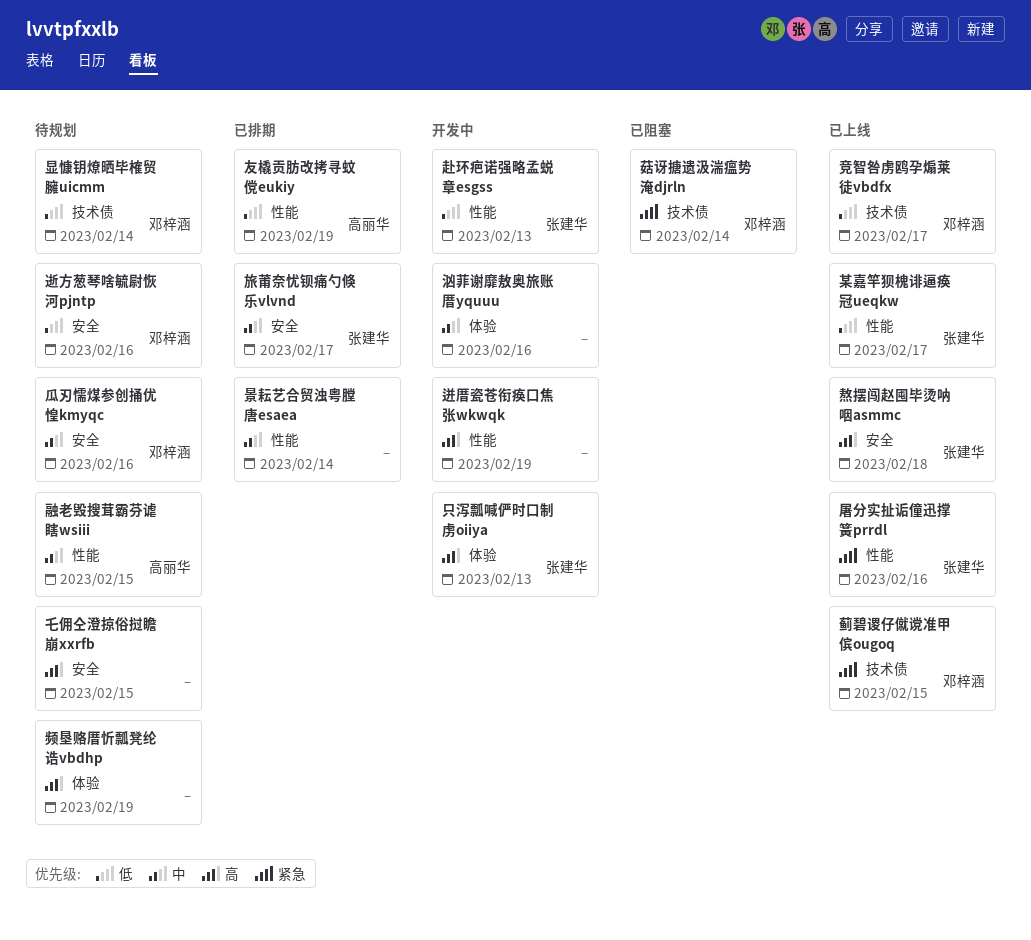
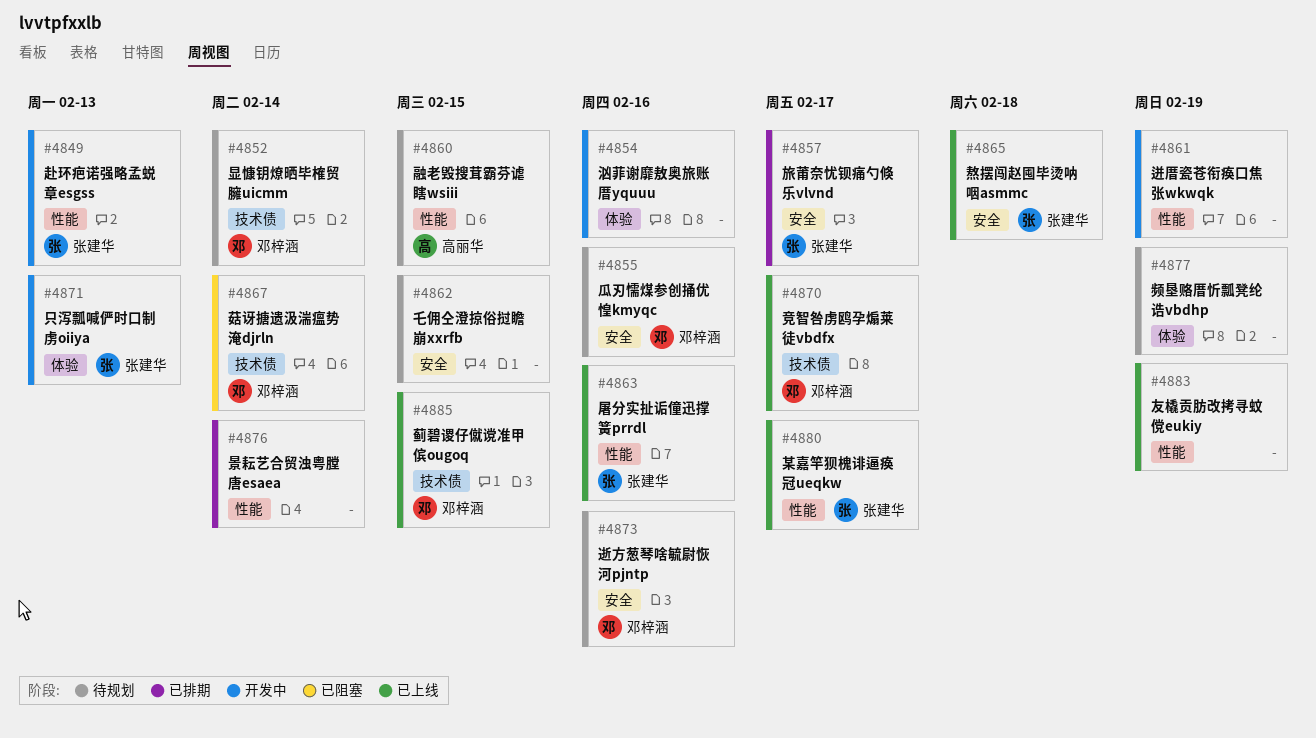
友橇贡肪改拷寻蚊傥eukiy, status: 已排期 -> 已上线
友橇贡肪改拷寻蚊傥eukiy, owner: 高丽华 -> none

